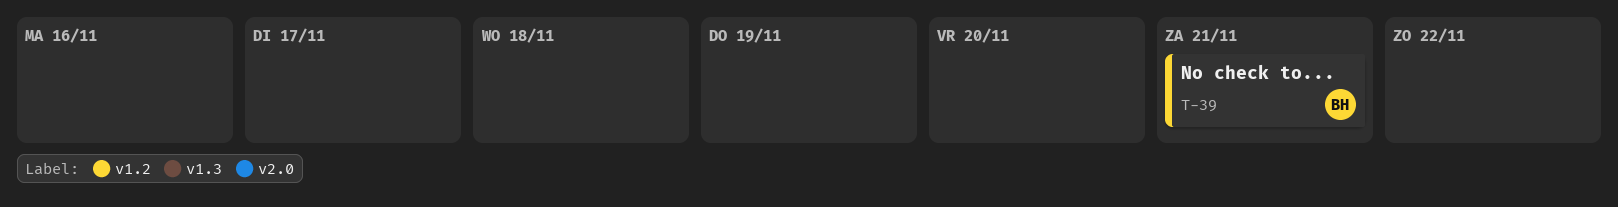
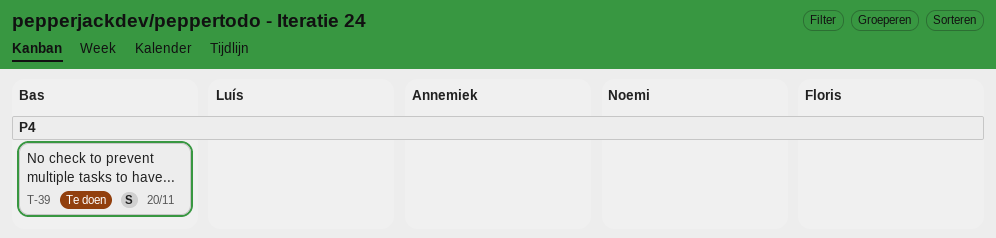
T-39, due: Nov 21 -> Nov 20

